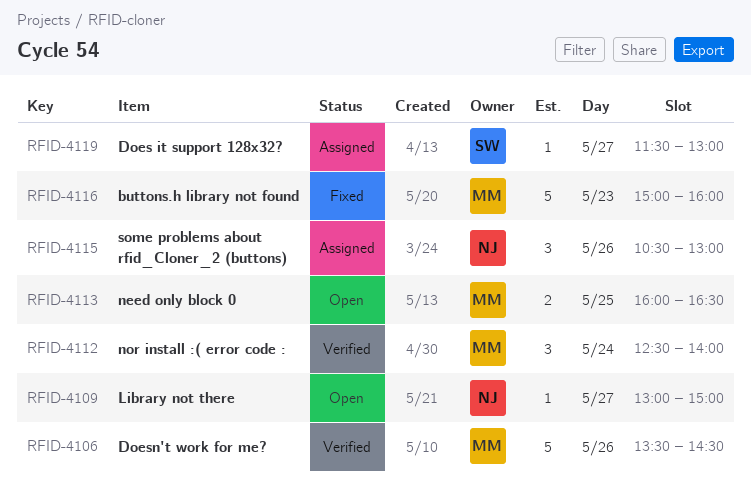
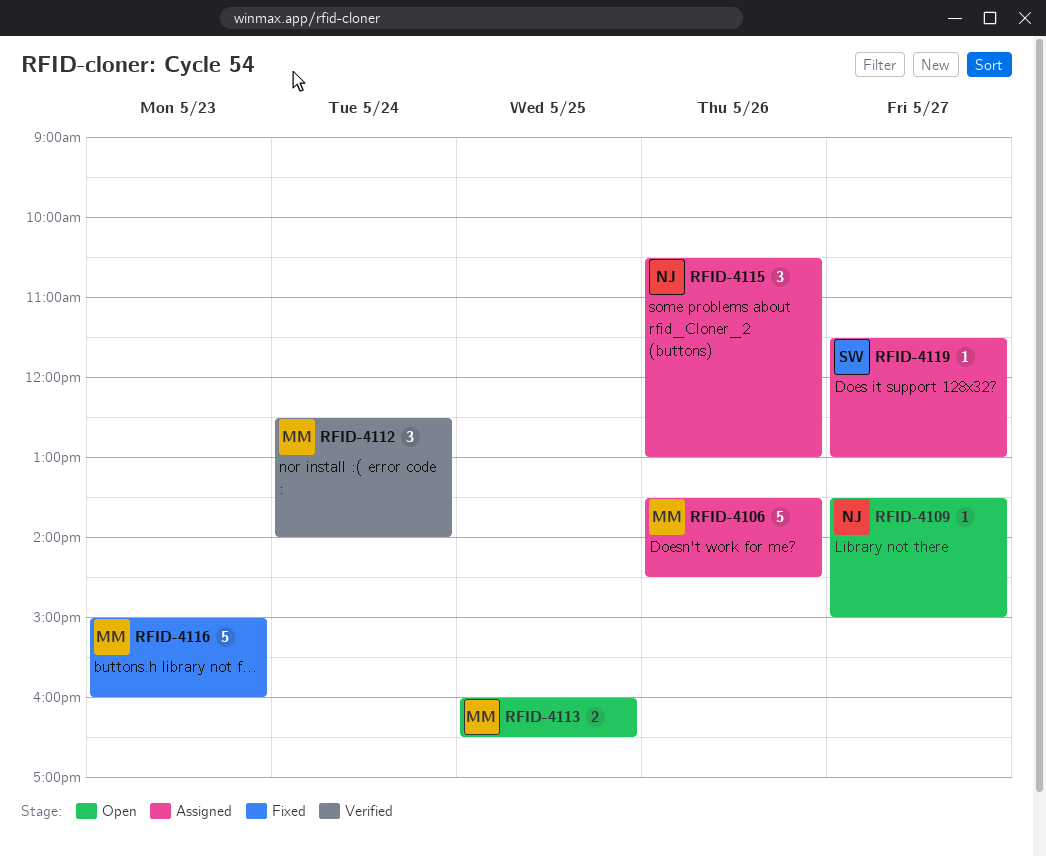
RFID-4106, status: Verified -> Assigned
RFID-4109, begins: 13:00 -> 13:30

